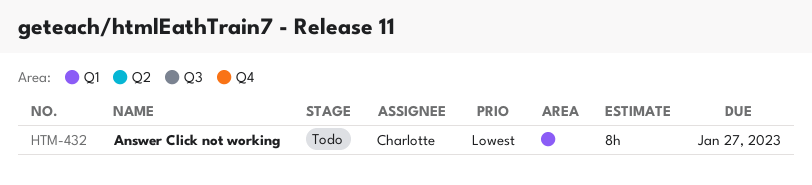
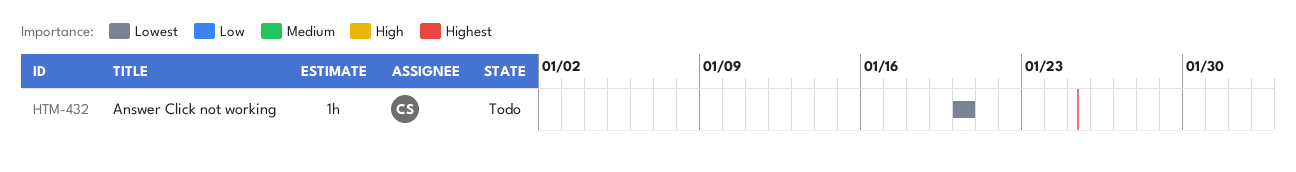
HTM-432, estimate: 8h -> 1h
HTM-432, due: Jan 27 -> Jan 20

